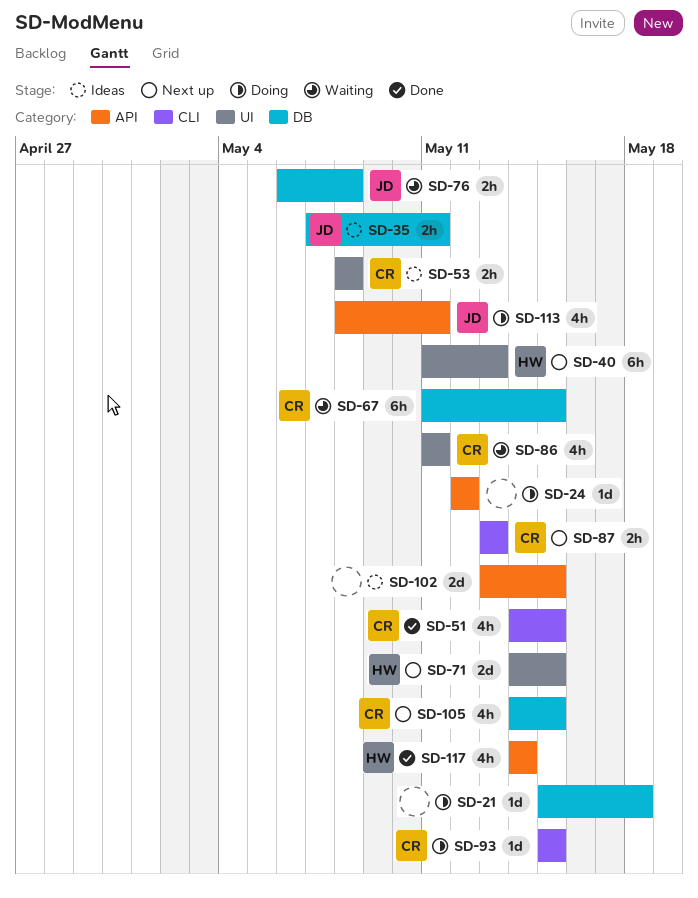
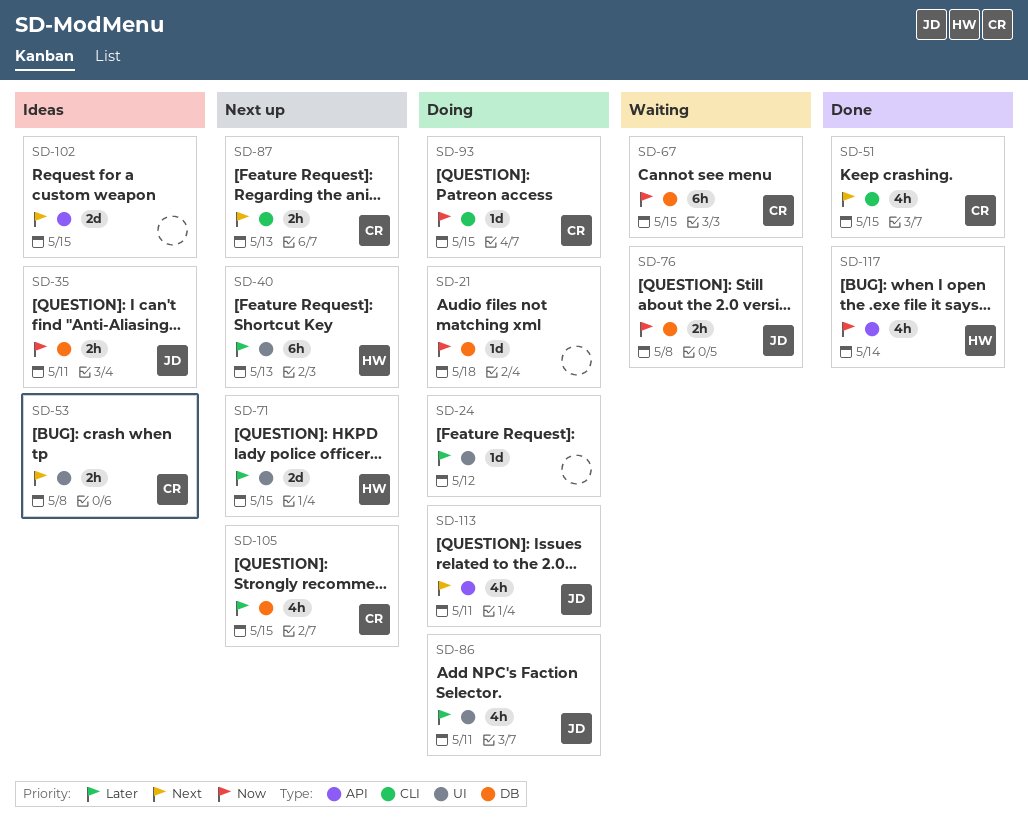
SD-24, label: API -> UI
SD-86, status: Waiting -> Doing
SD-86, owner: CR -> JD

